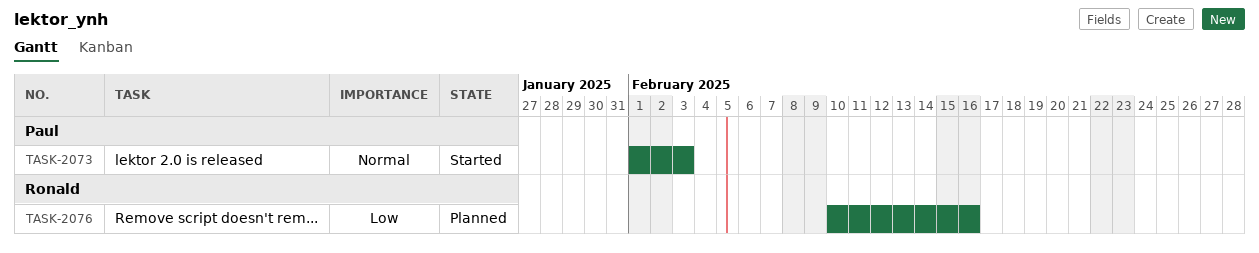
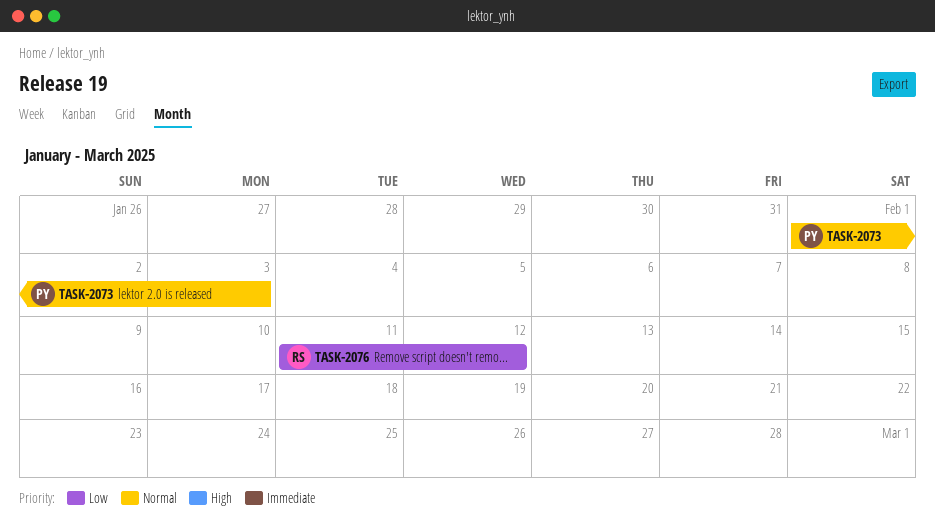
TASK-2076, start: Feb 10 -> Feb 11
TASK-2076, due: Feb 16 -> Feb 12

